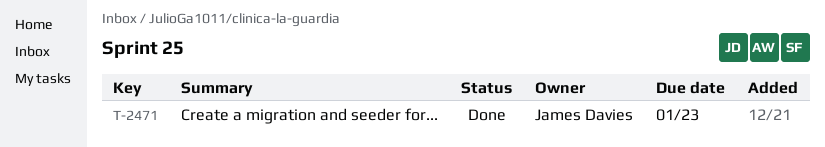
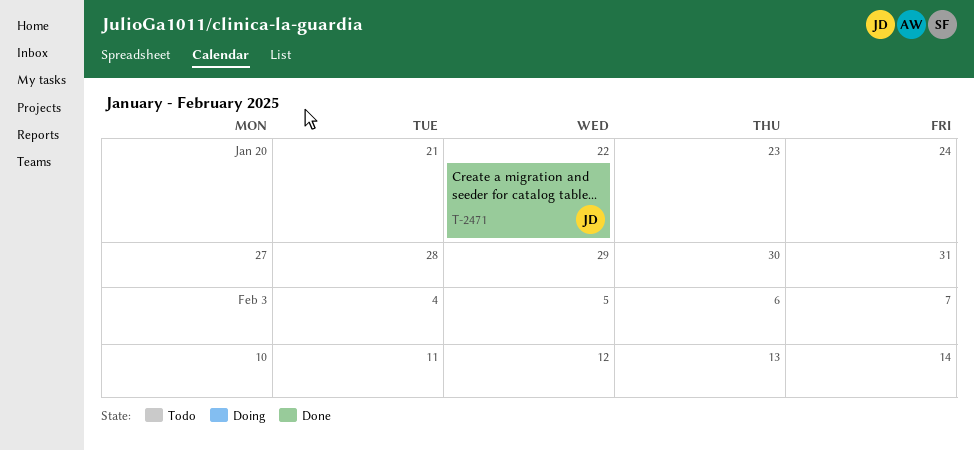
T-2471, due: Jan 23 -> Jan 22

